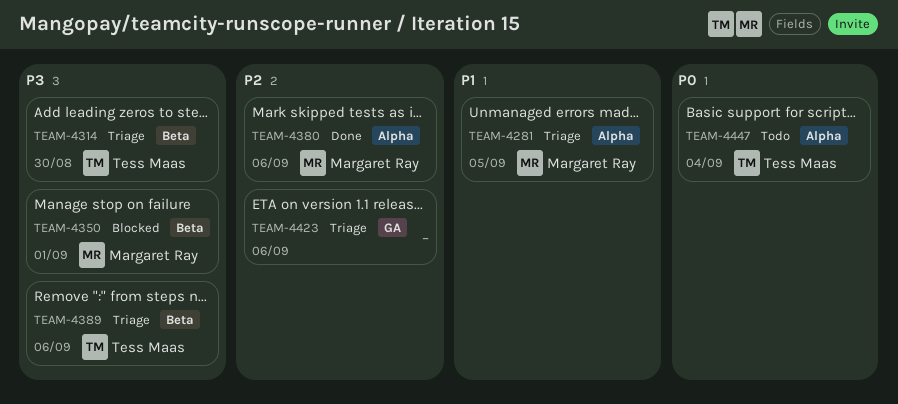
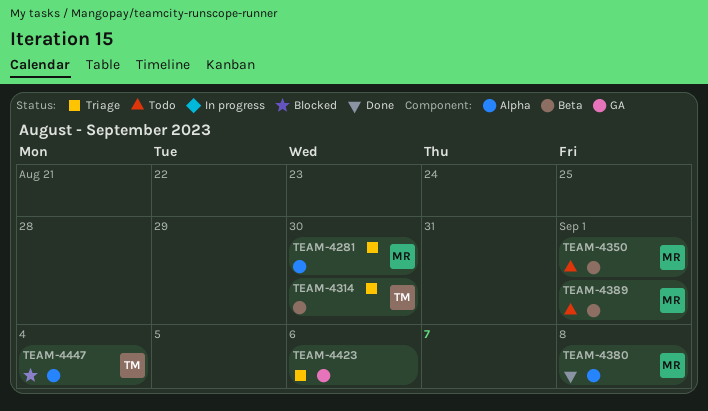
TEAM-4281, due: Sep 5 -> Aug 30
TEAM-4350, status: Blocked -> Todo
TEAM-4380, due: Sep 6 -> Sep 8
TEAM-4389, status: Triage -> Todo
TEAM-4389, owner: Tess Maas -> Margaret Ray
TEAM-4389, due: Sep 6 -> Sep 1
TEAM-4447, status: Todo -> Blocked

